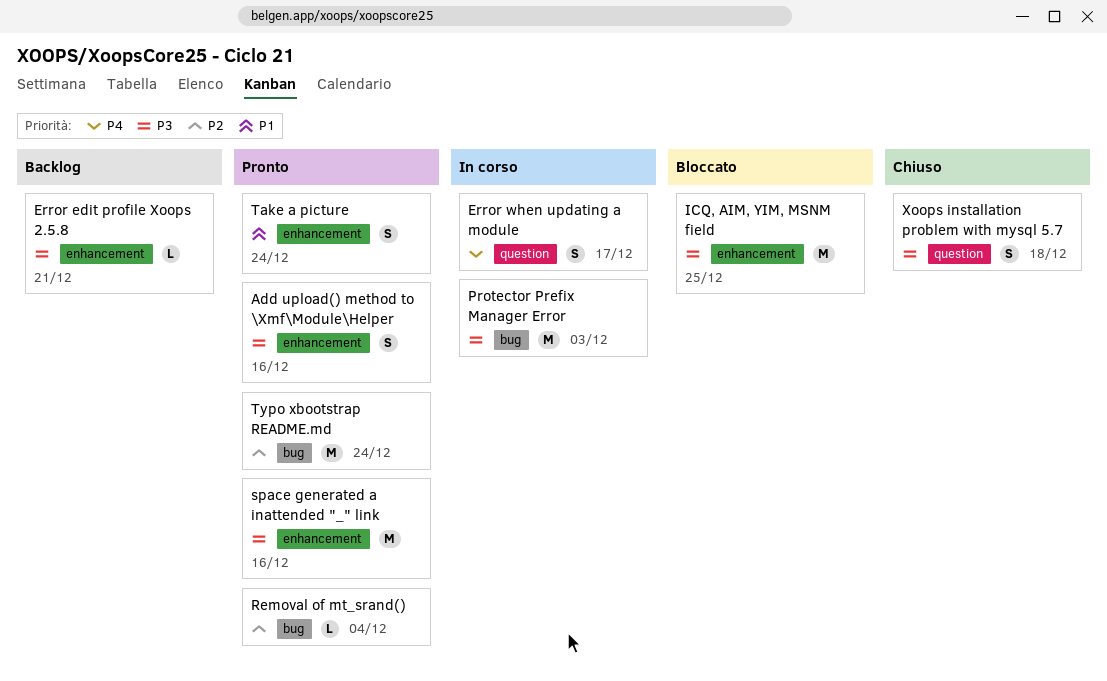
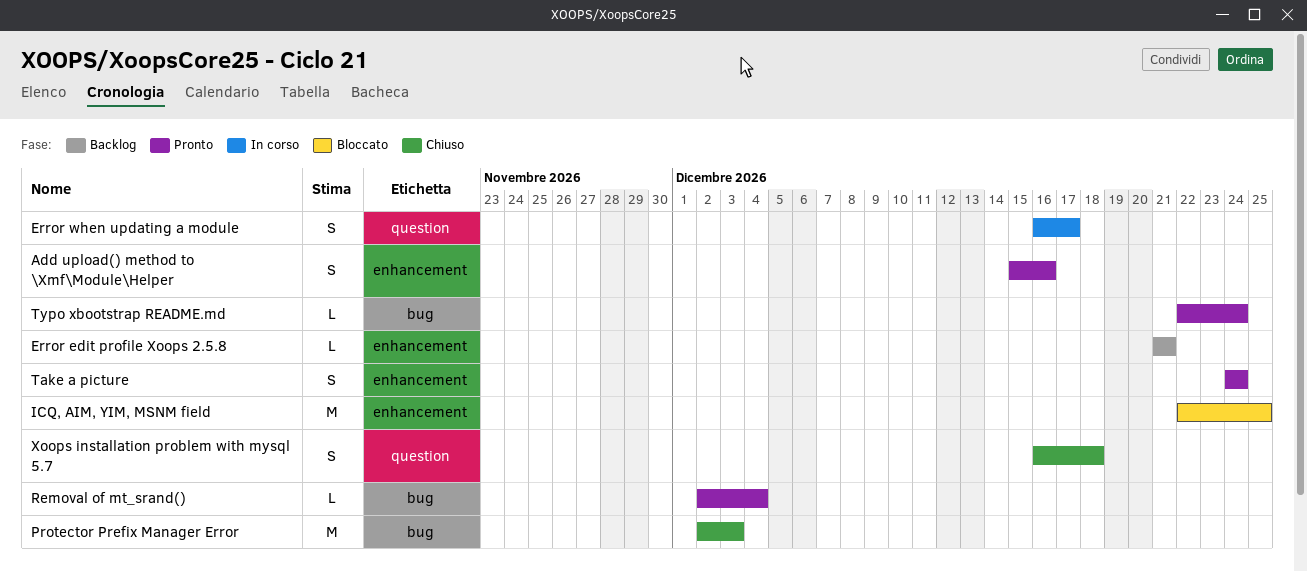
Protector Prefix Manager Error, status: In corso -> Chiuso
space generated a inattended "_" link: present -> none
Typo xbootstrap README.md, estimate: M -> L

